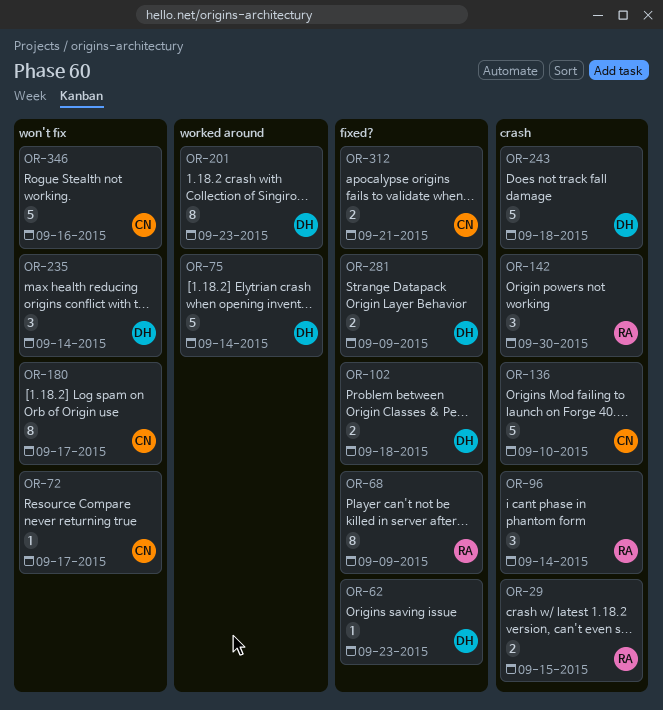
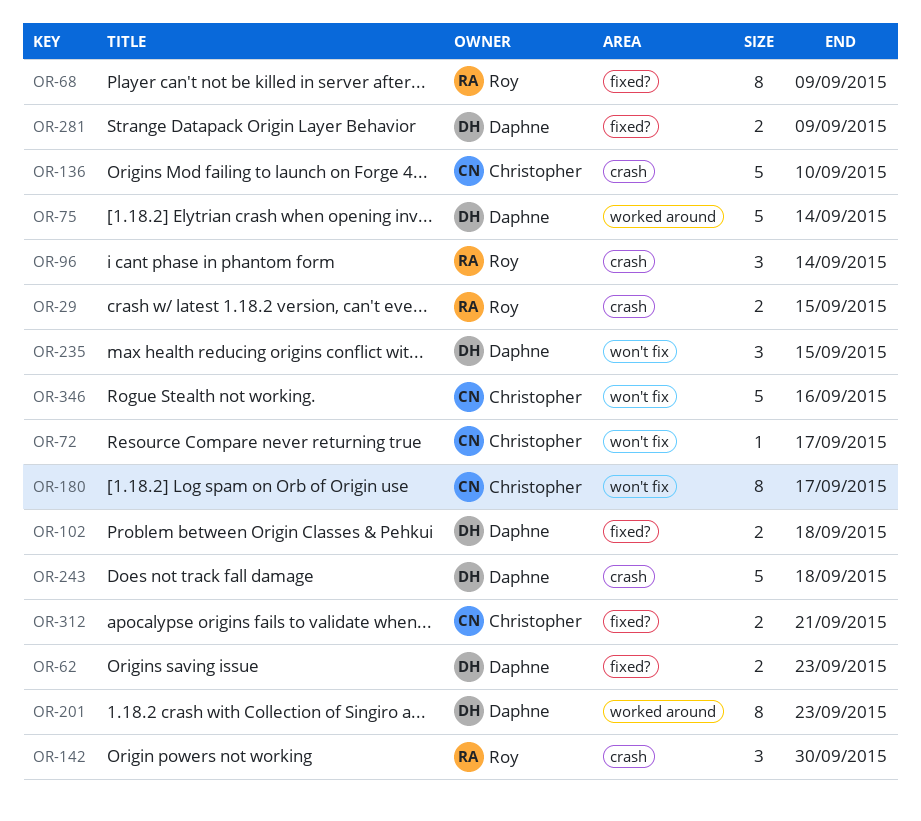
OR-62, estimate: 1 -> 2
OR-235, due: Sep 14 -> Sep 15

